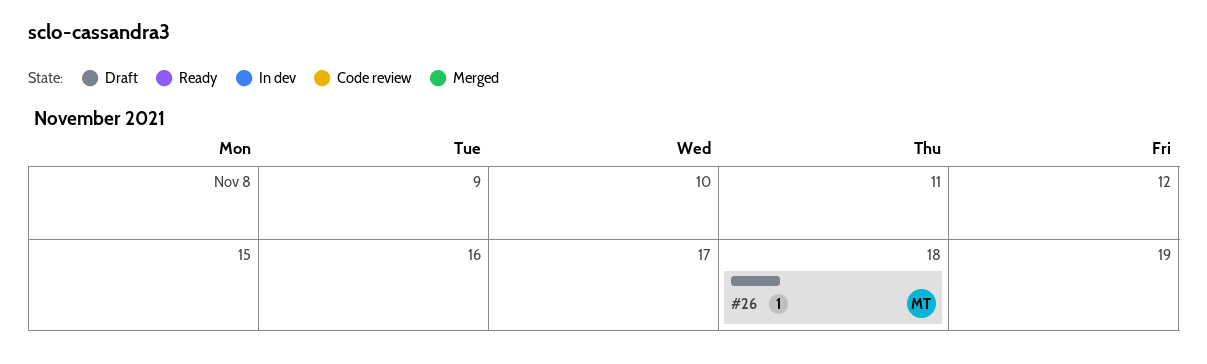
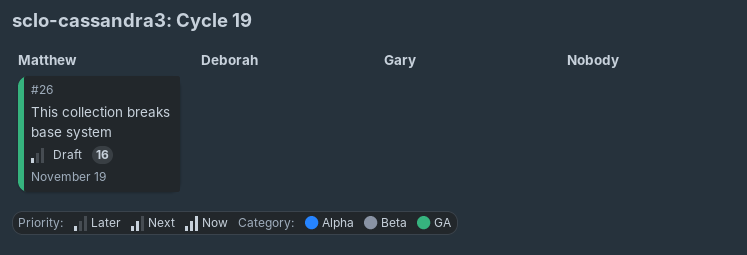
#26, estimate: 1 -> 16
#26, due: Nov 18 -> Nov 19

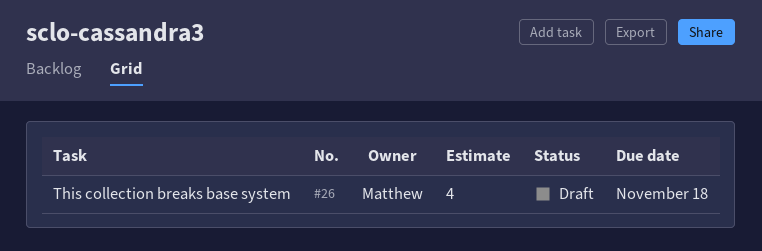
#26, estimate: 16 -> 4
#26, due: Nov 19 -> Nov 18

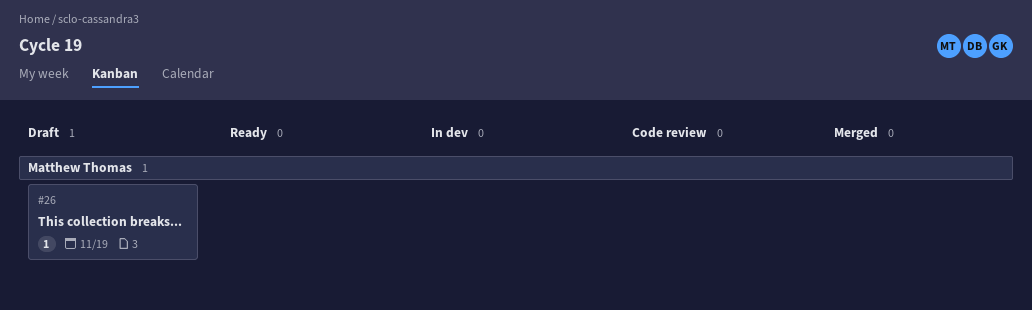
#26, estimate: 4 -> 1
#26, due: Nov 18 -> Nov 19

